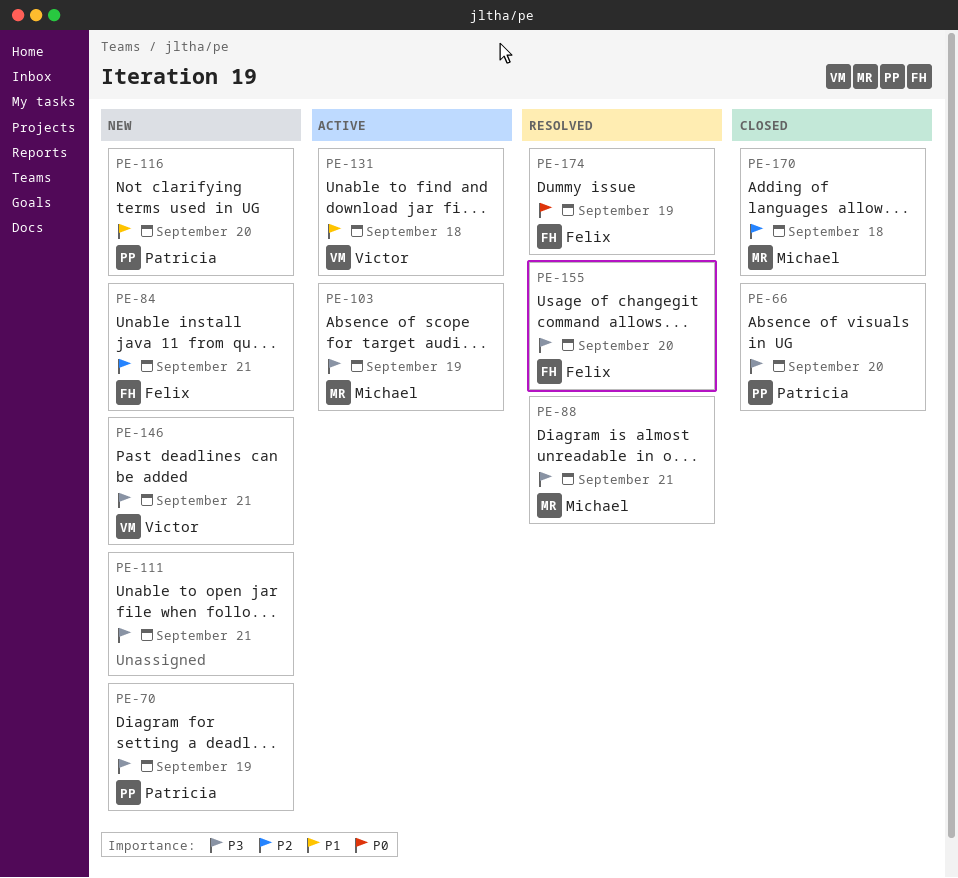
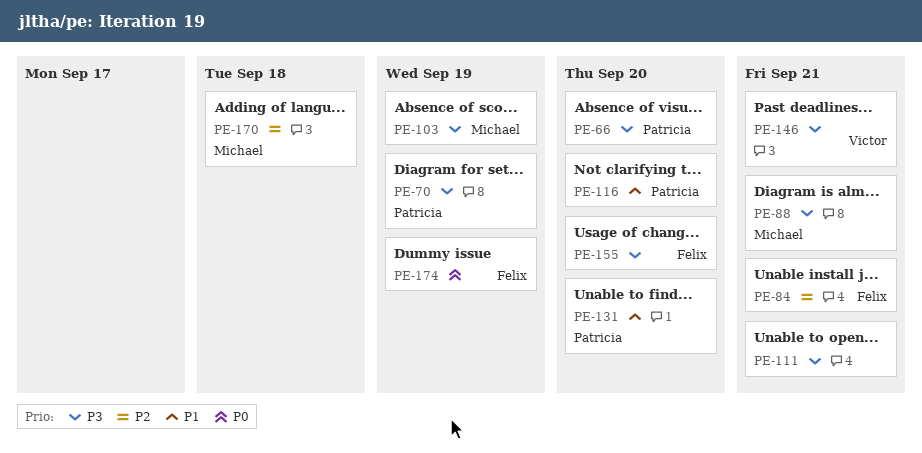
PE-131, owner: Victor -> Patricia
PE-131, due: Sep 18 -> Sep 20

